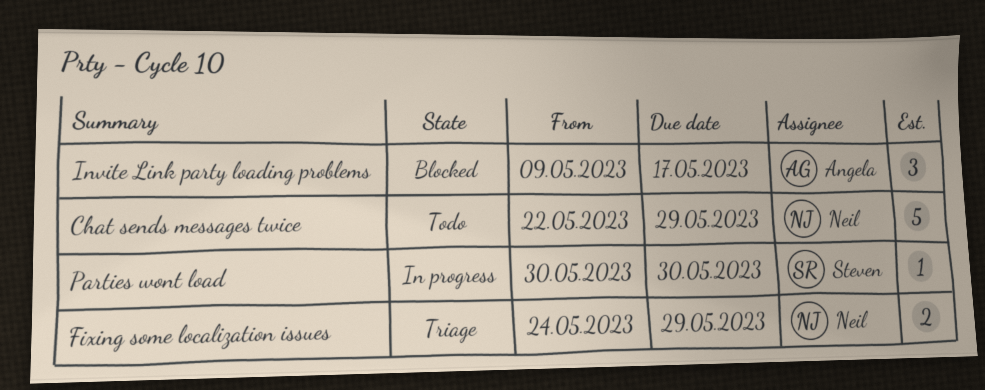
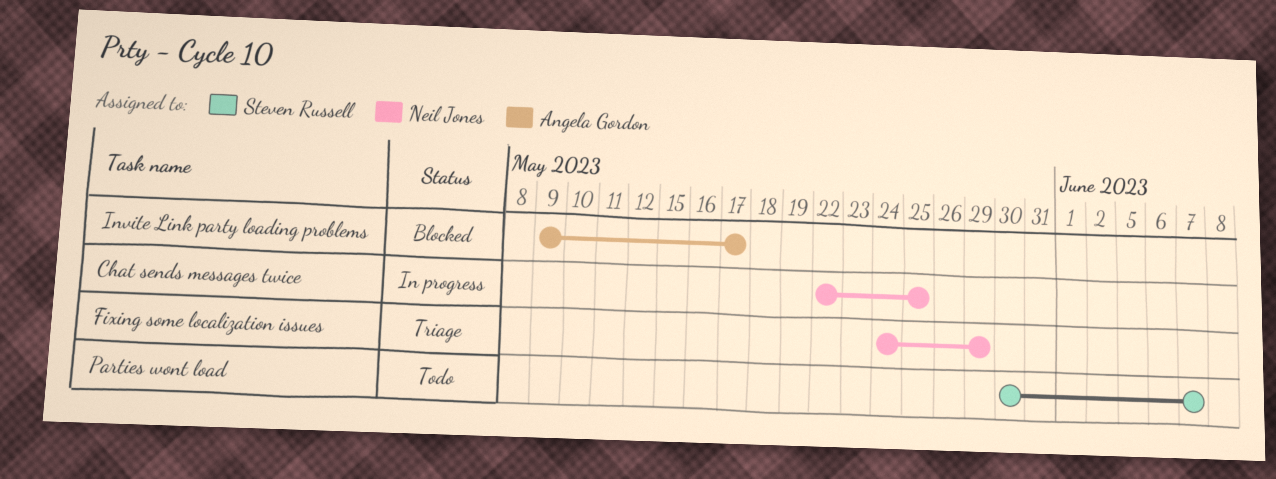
Chat sends messages twice, status: Todo -> In progress
Chat sends messages twice, due: May 29 -> May 25
Parties wont load, status: In progress -> Todo
Parties wont load, due: May 30 -> Jun 7

